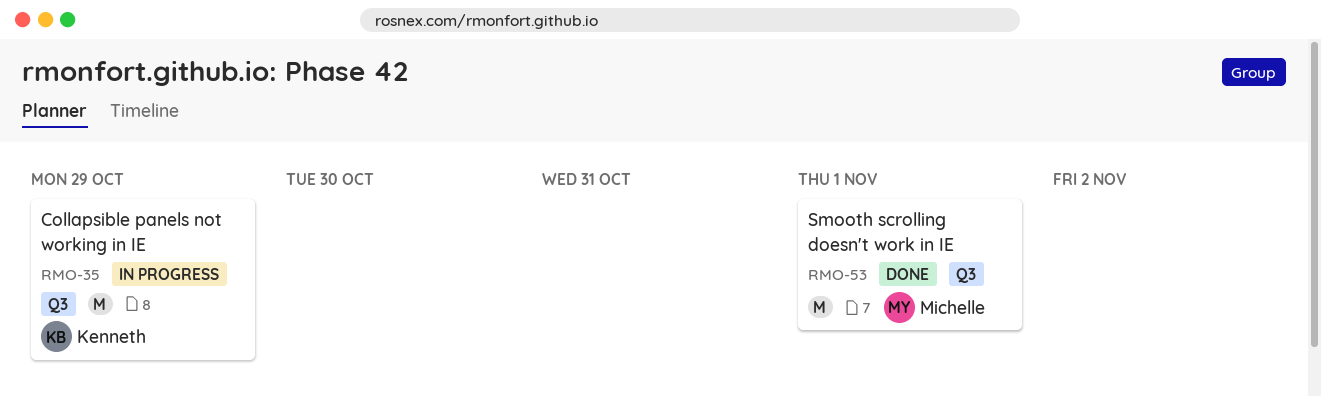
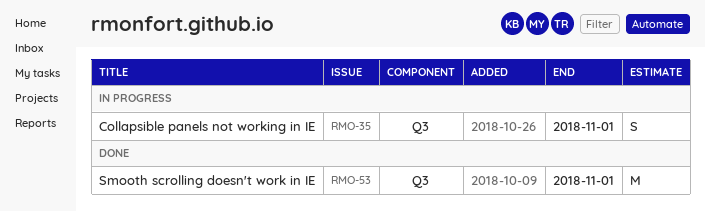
RMO-35, estimate: M -> S
RMO-35, due: Oct 29 -> Nov 1

